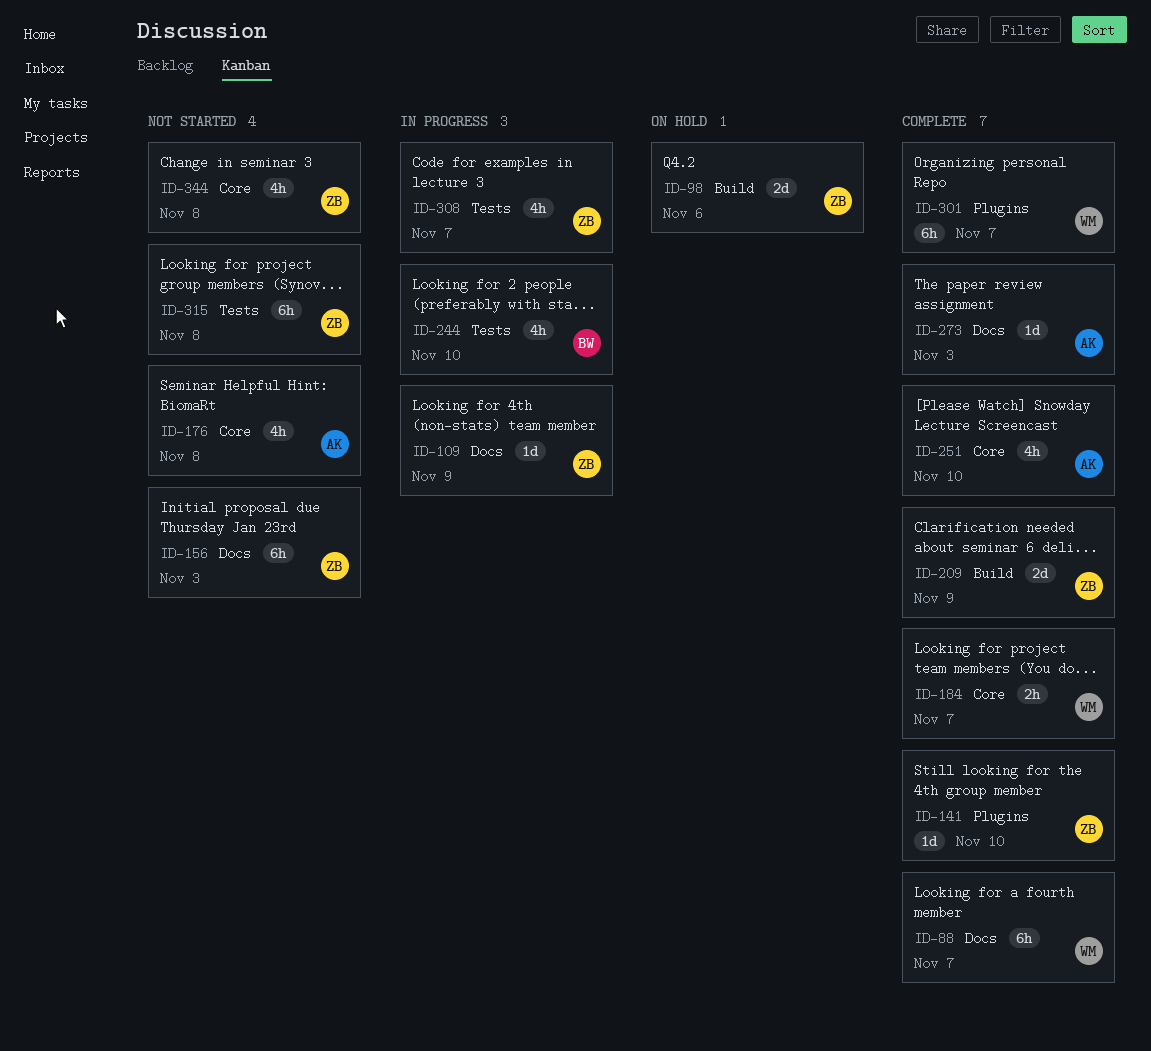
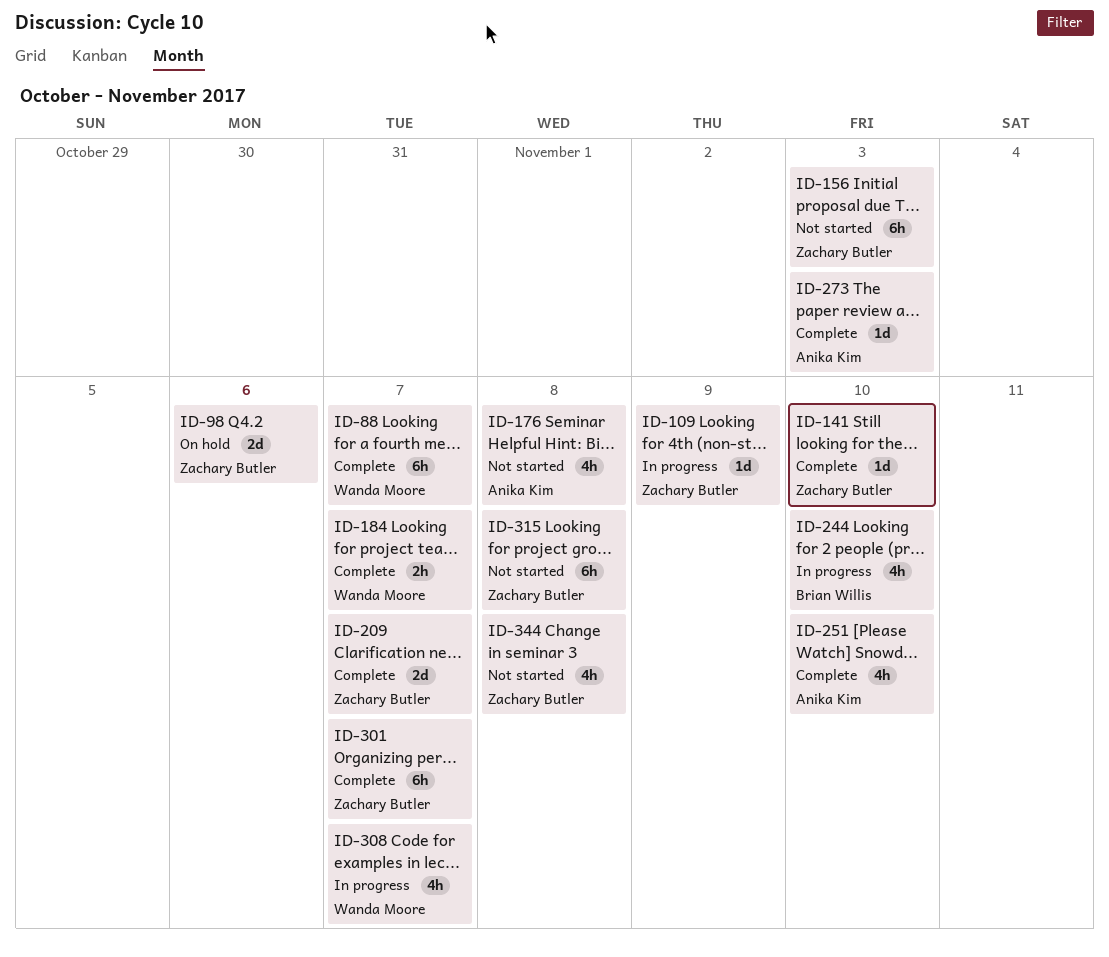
ID-209, due: Nov 9 -> Nov 7
ID-301, owner: Wanda Moore -> Zachary Butler
ID-308, owner: Zachary Butler -> Wanda Moore

